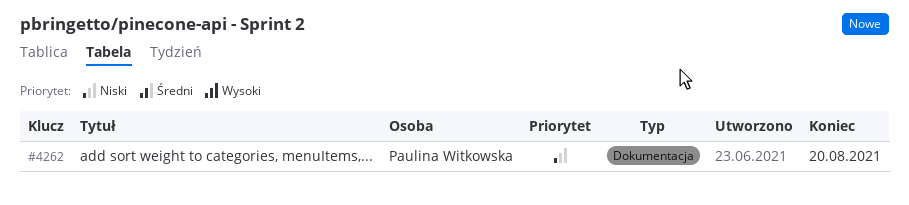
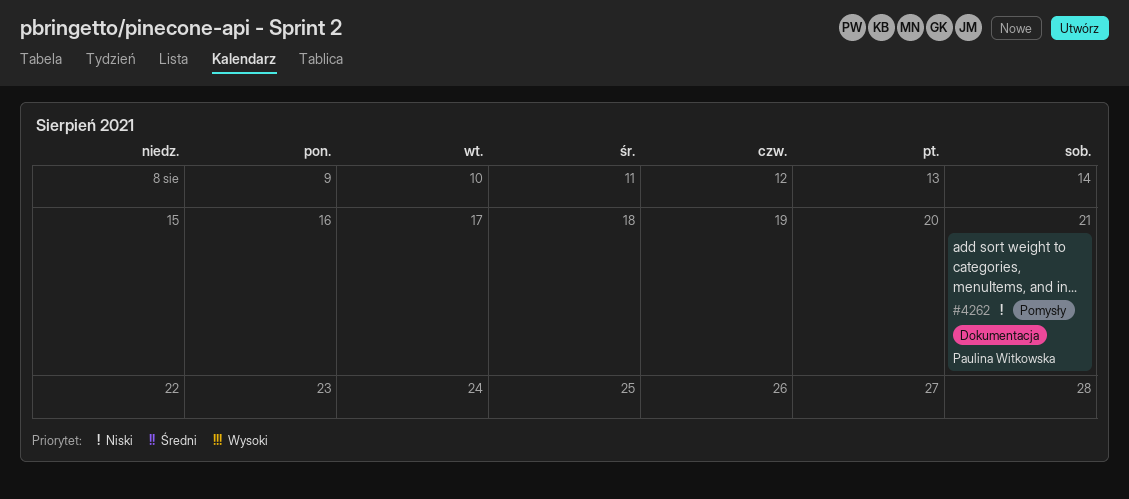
#4262, due: Aug 20 -> Aug 21

